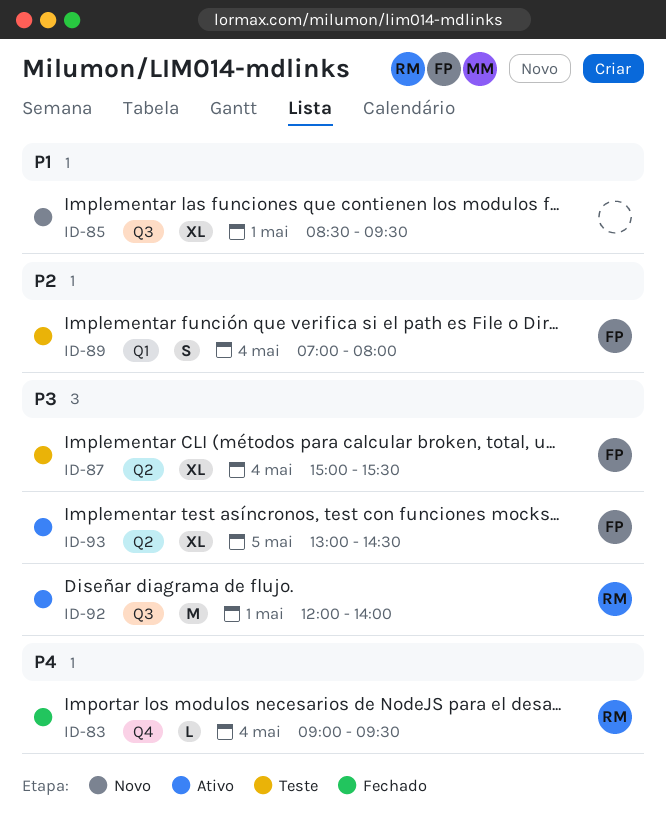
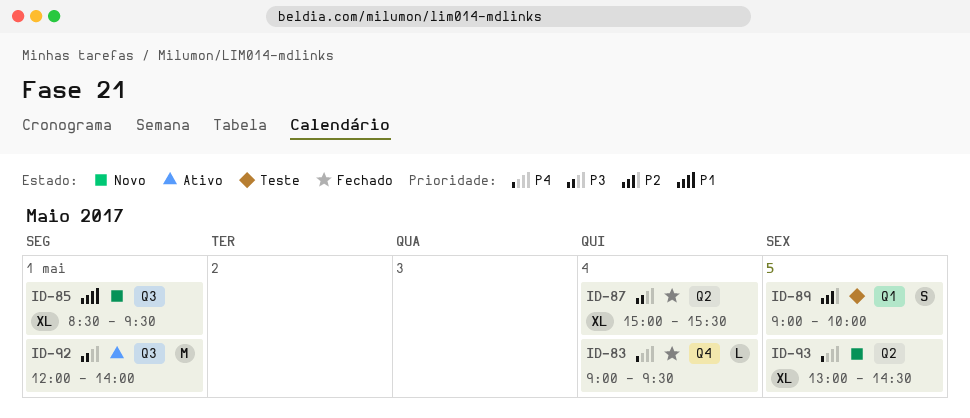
ID-87, status: Teste -> Fechado
ID-89, day: May 4 -> May 5
ID-89, begins: 07:00 -> 09:00
ID-89, ends: 08:00 -> 10:00
ID-93, status: Ativo -> Novo
ID-93, priority: P3 -> P4

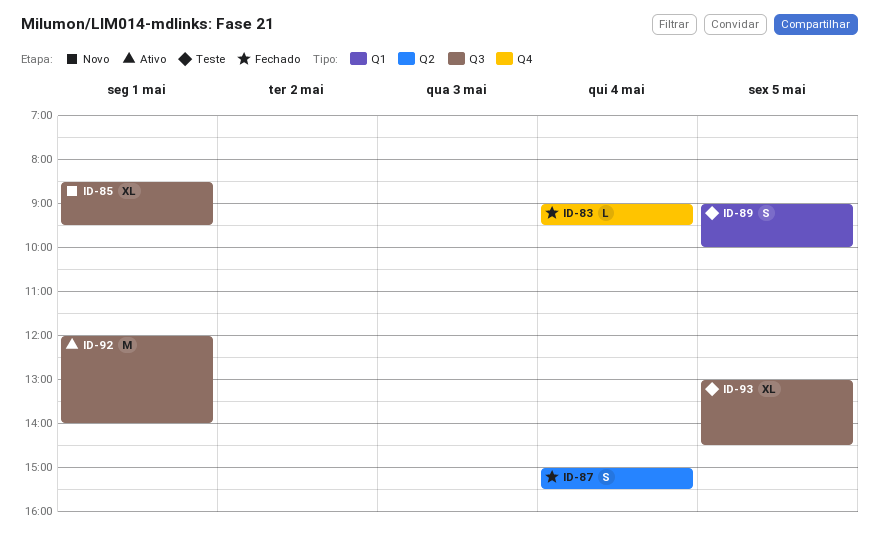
ID-87, estimate: XL -> S
ID-93, status: Novo -> Teste
ID-93, label: Q2 -> Q3

